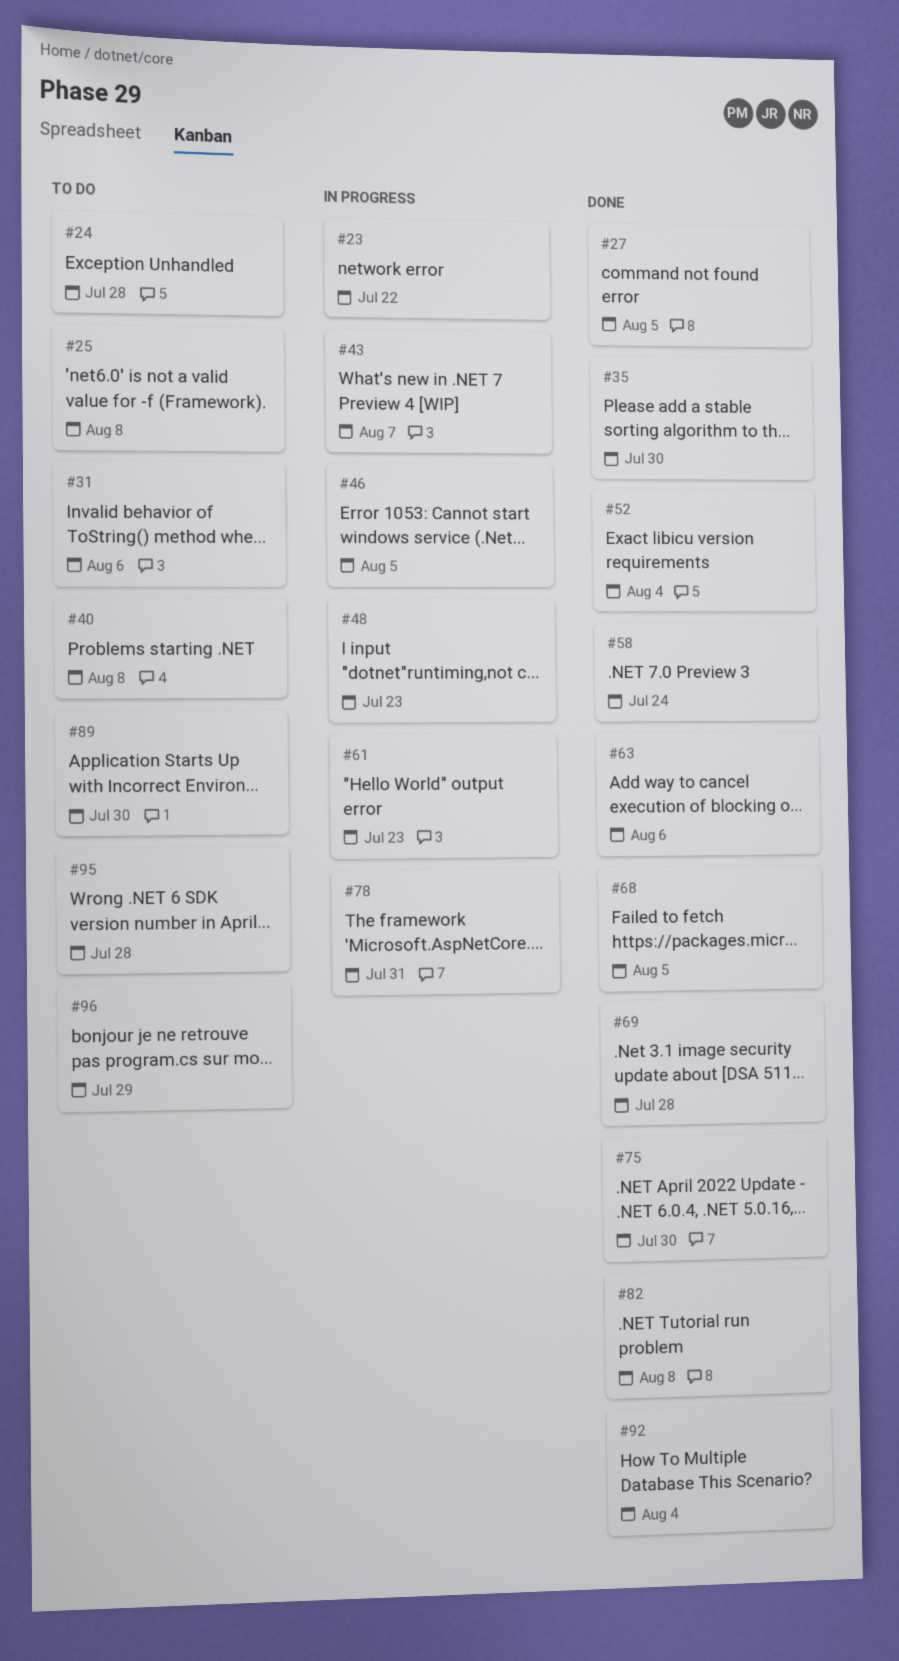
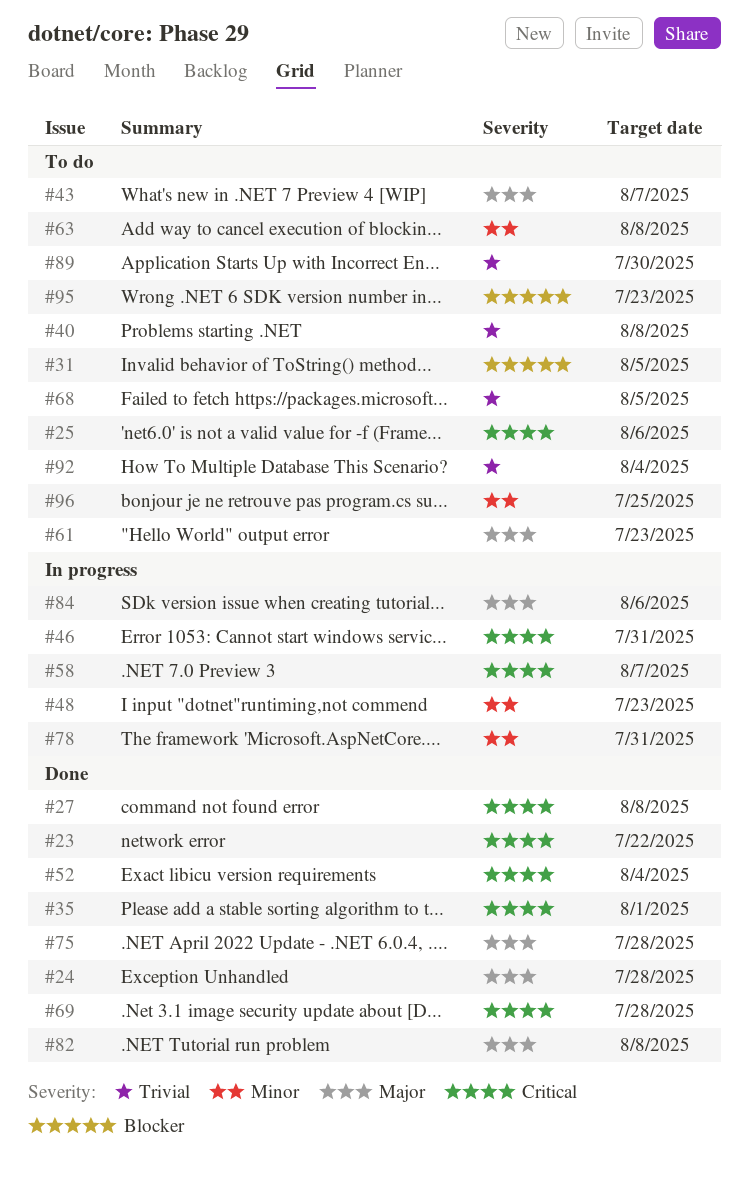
#23, status: In progress -> Done
#24, status: To do -> Done
#25, due: Aug 8 -> Aug 6
#27, due: Aug 5 -> Aug 8
#31, due: Aug 6 -> Aug 5
#35, due: Jul 30 -> Aug 1
#43, status: In progress -> To do
#46, due: Aug 5 -> Jul 31
#58, status: Done -> In progress
#58, due: Jul 24 -> Aug 7
#61, status: In progress -> To do
#63, status: Done -> To do
#63, due: Aug 6 -> Aug 8
#68, status: Done -> To do
#75, due: Jul 30 -> Jul 28
#84: none -> present
#92, status: Done -> To do
#95, due: Jul 28 -> Jul 23
#96, due: Jul 29 -> Jul 25

